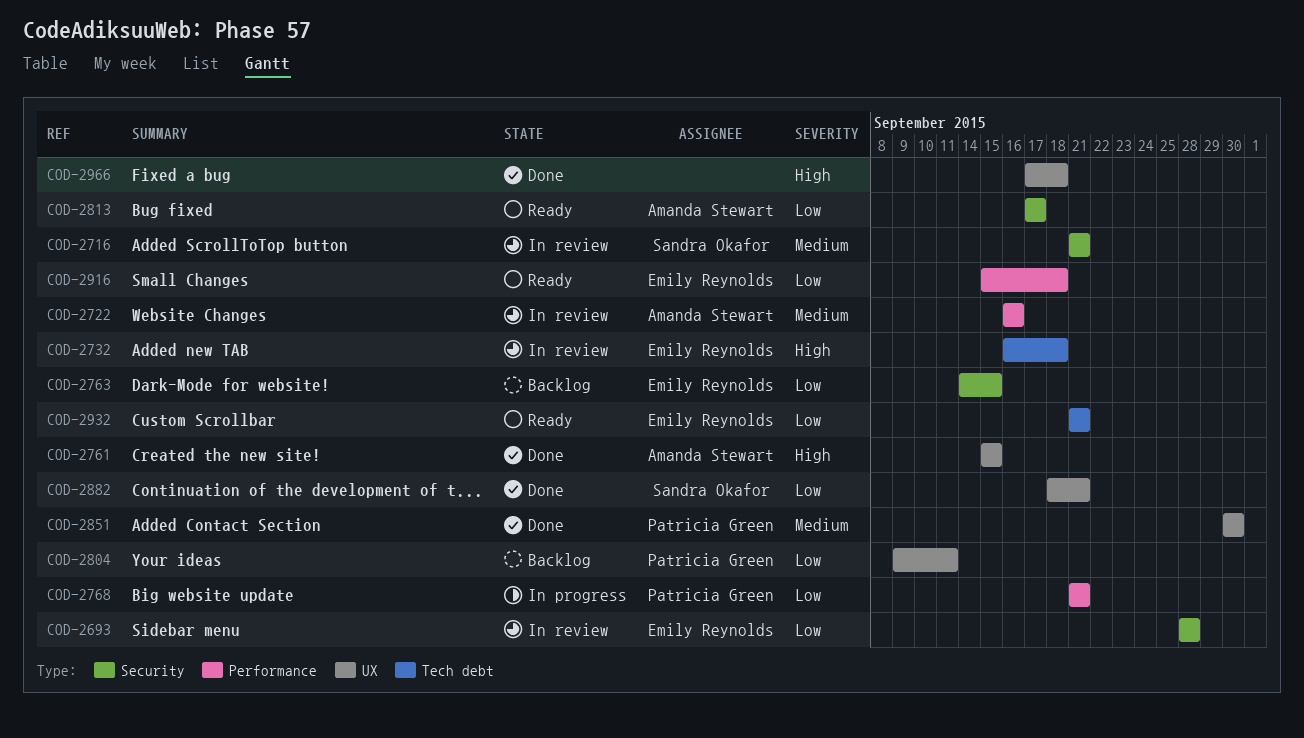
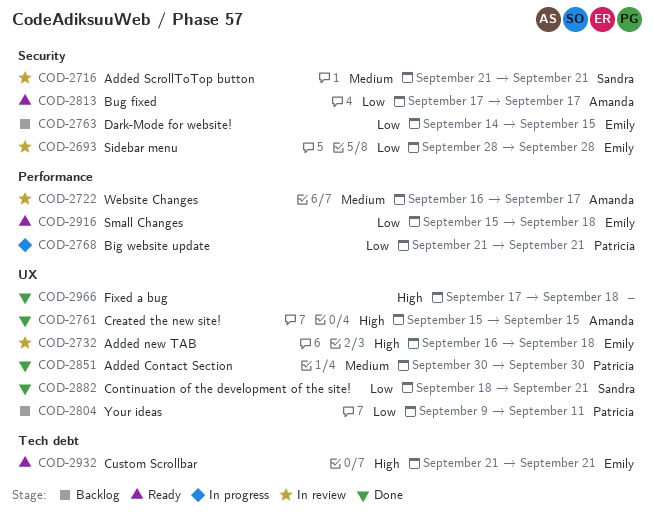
COD-2722, due: Sep 16 -> Sep 17
COD-2732, label: Tech debt -> UX
COD-2932, priority: Low -> High

